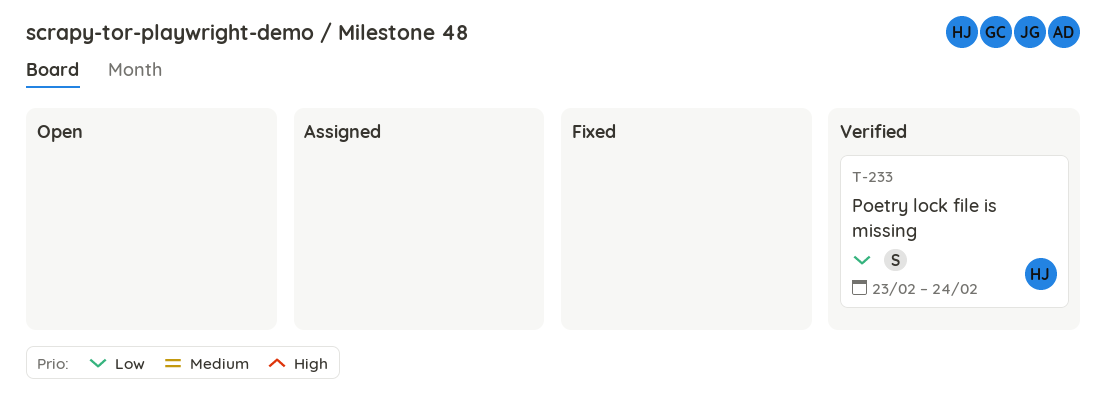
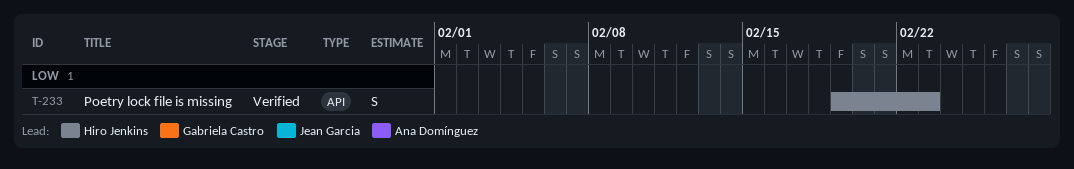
T-233, start: Feb 23 -> Feb 19
T-233, due: Feb 24 -> Feb 23

